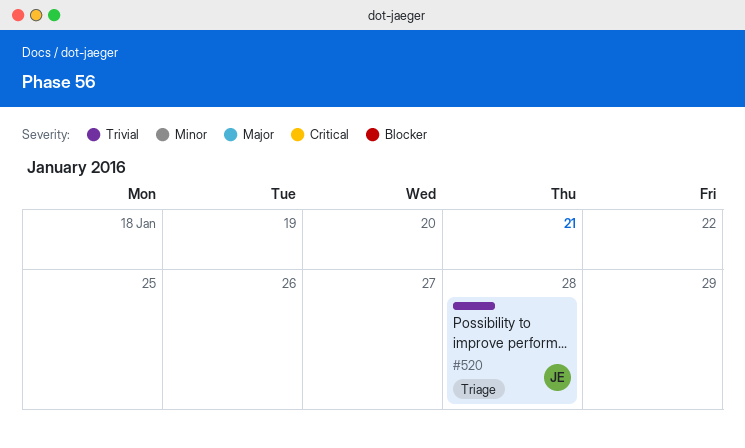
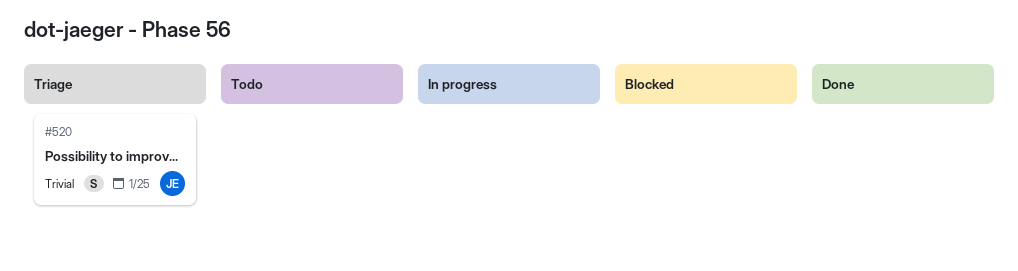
#520, due: Jan 28 -> Jan 25

